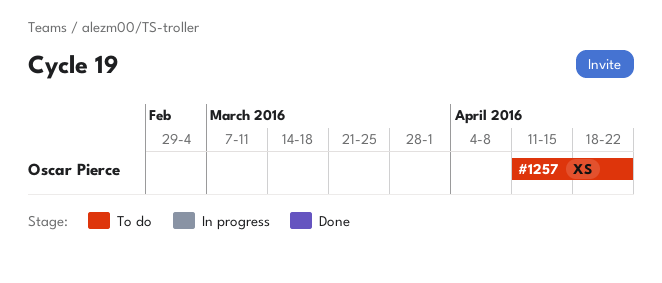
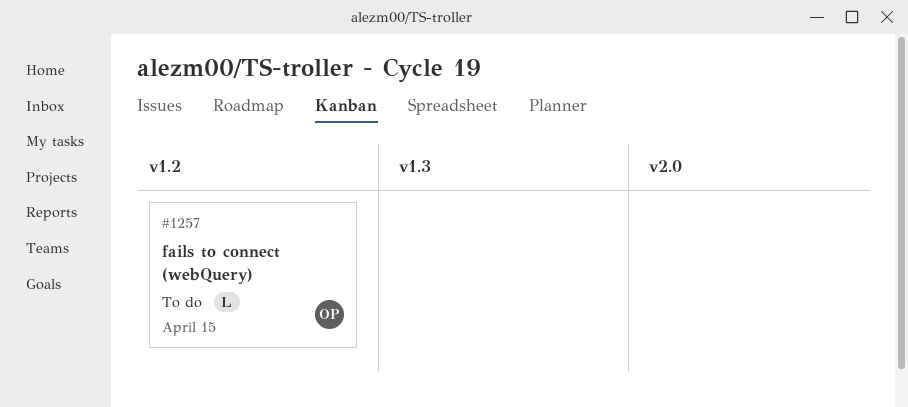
#1257, estimate: XS -> L
#1257, due: Apr 22 -> Apr 15

